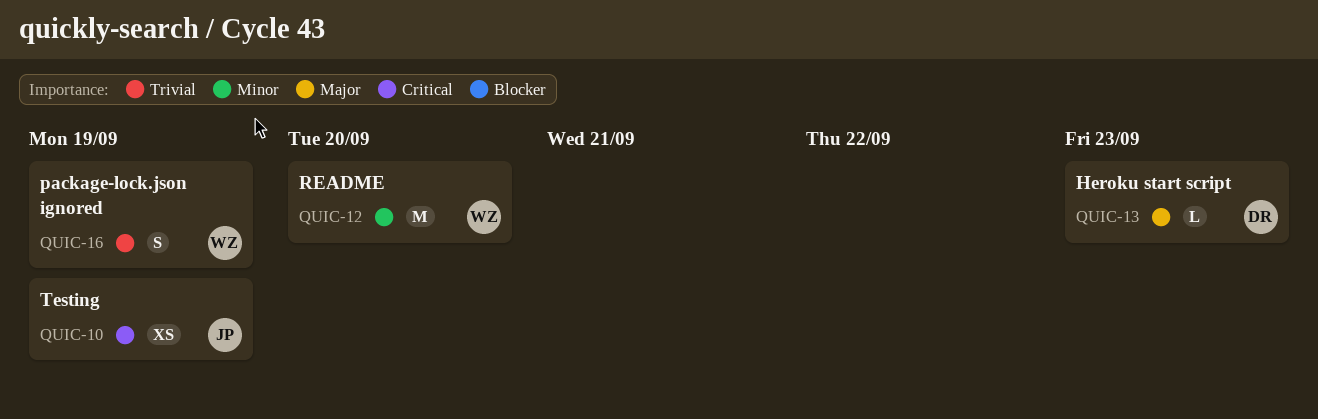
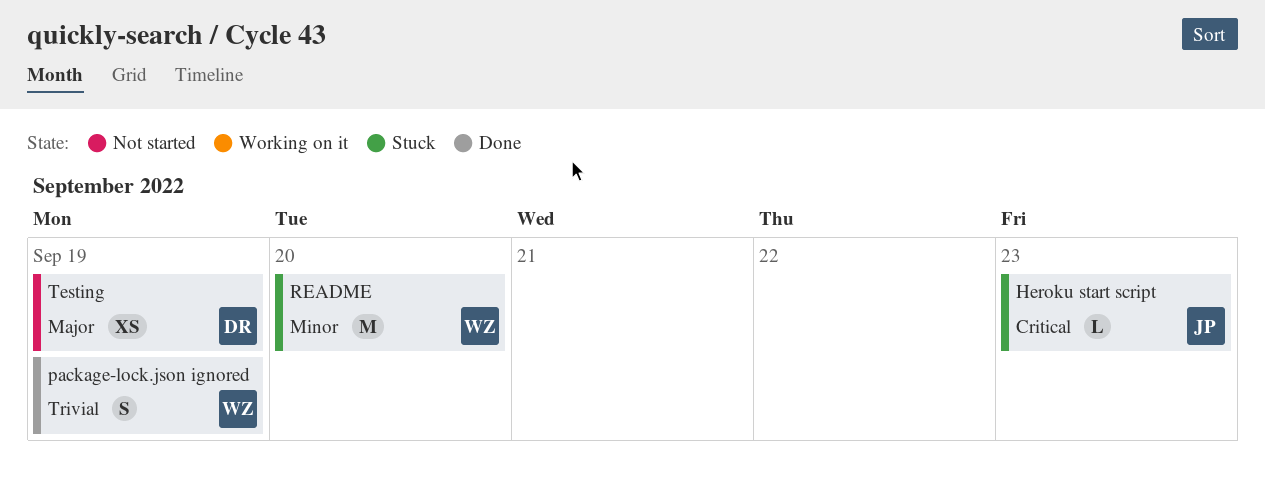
Heroku start script, owner: DR -> JP
Heroku start script, priority: Major -> Critical
Testing, owner: JP -> DR
Testing, priority: Critical -> Major

